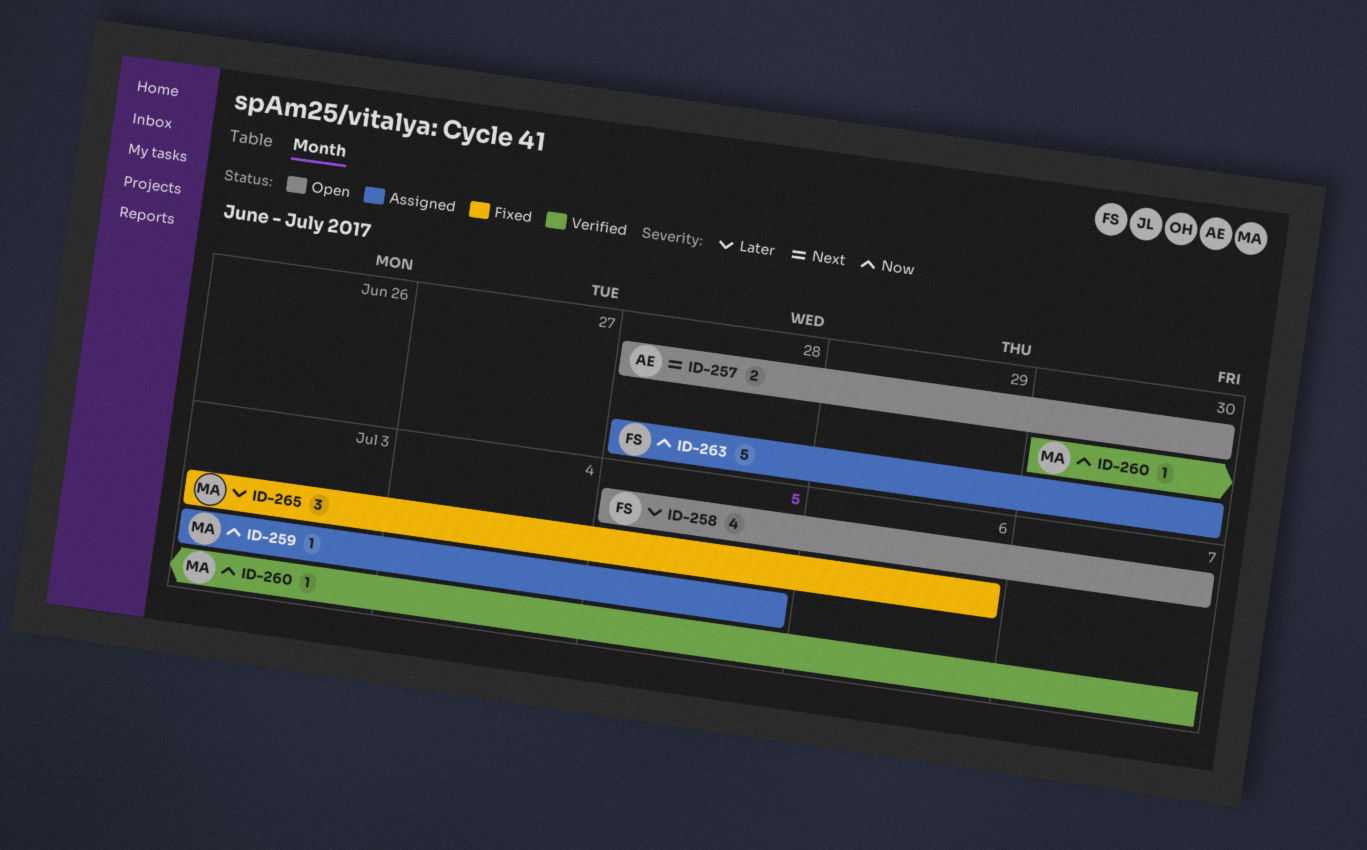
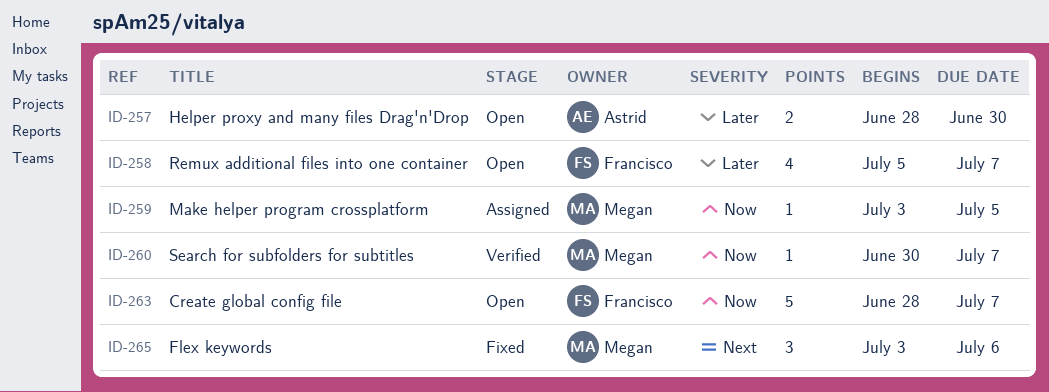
ID-257, priority: Next -> Later
ID-263, status: Assigned -> Open
ID-263, due: Jun 30 -> Jul 7
ID-265, priority: Later -> Next

